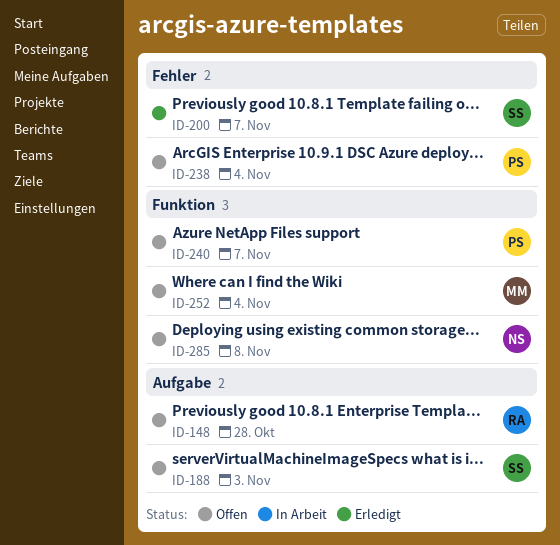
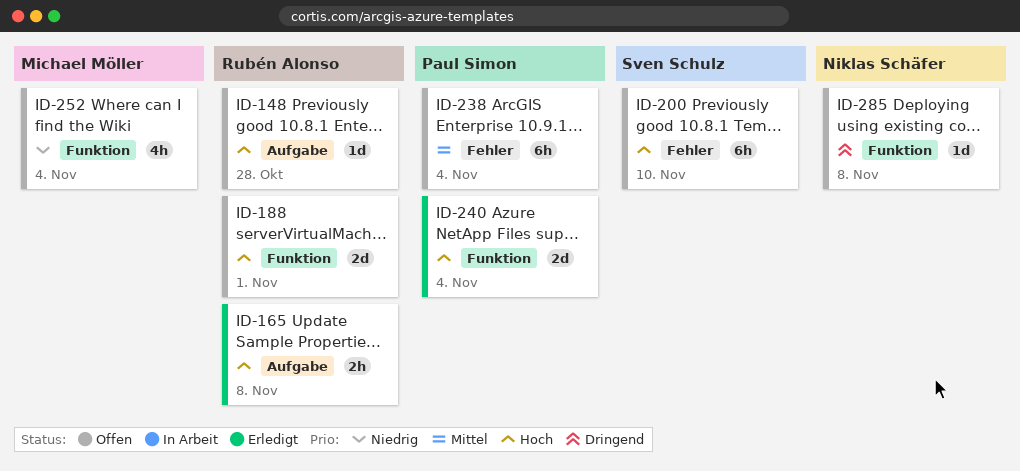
ID-165: none -> present
ID-188, owner: Sven Schulz -> Rubén Alonso
ID-188, label: Aufgabe -> Funktion
ID-188, due: Nov 3 -> Nov 1
ID-200, status: Erledigt -> Offen
ID-200, due: Nov 7 -> Nov 10
ID-240, status: Offen -> Erledigt
ID-240, due: Nov 7 -> Nov 4

